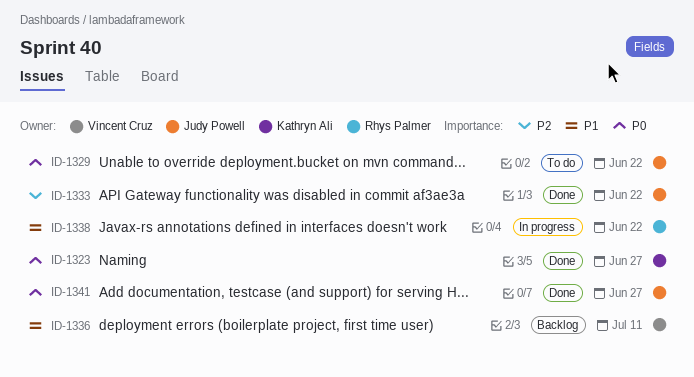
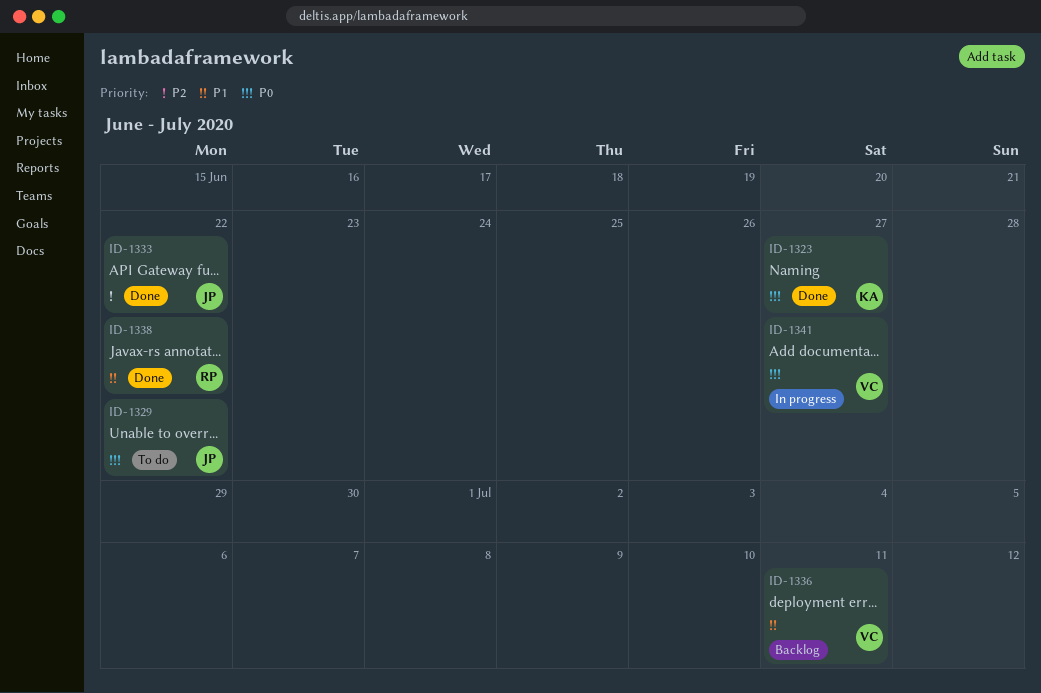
ID-1338, status: In progress -> Done
ID-1341, status: Done -> In progress
ID-1341, owner: Judy Powell -> Vincent Cruz

